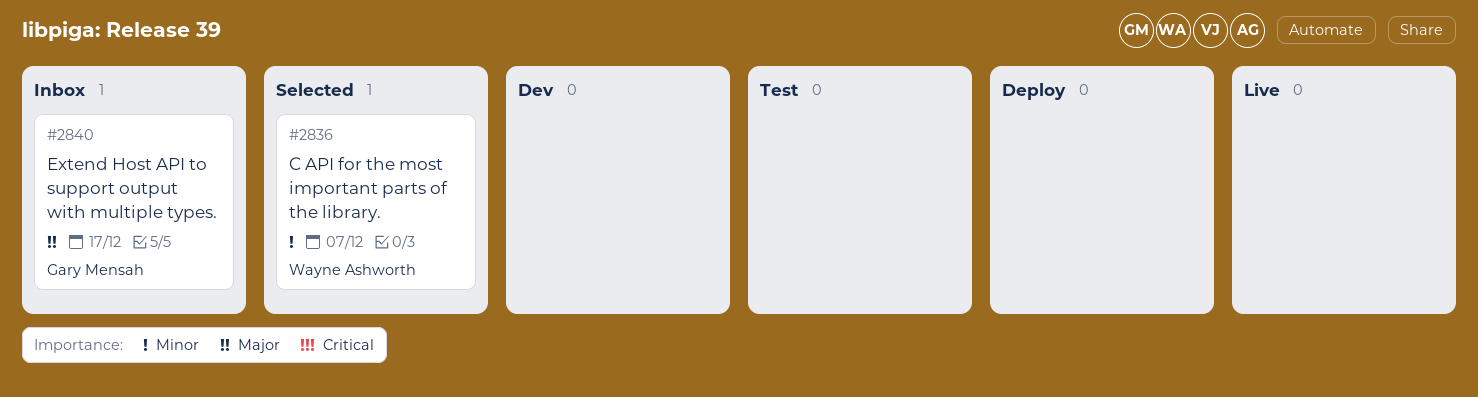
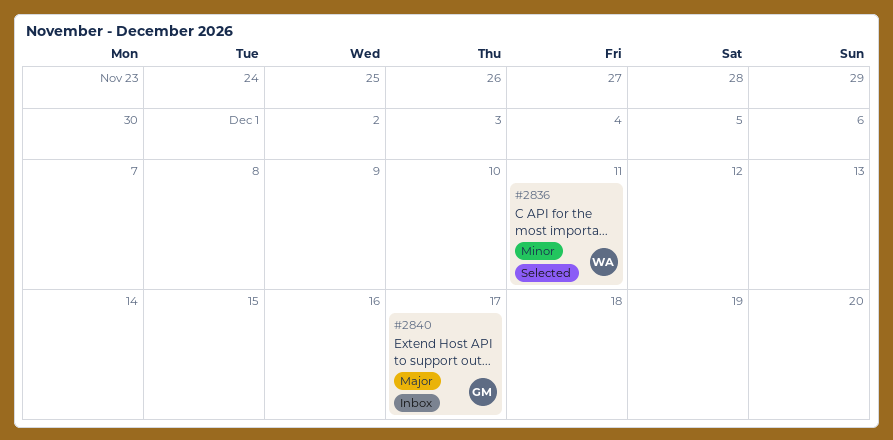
#2836, due: Dec 7 -> Dec 11

